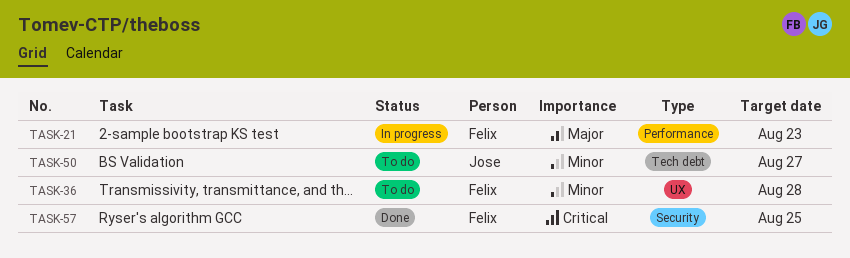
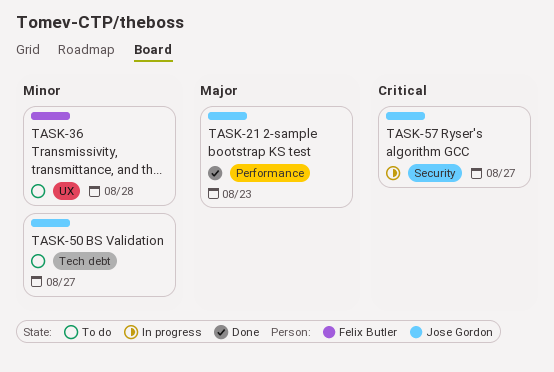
TASK-21, status: In progress -> Done
TASK-21, owner: Felix Butler -> Jose Gordon
TASK-57, status: Done -> In progress
TASK-57, owner: Felix Butler -> Jose Gordon
TASK-57, due: Aug 25 -> Aug 27

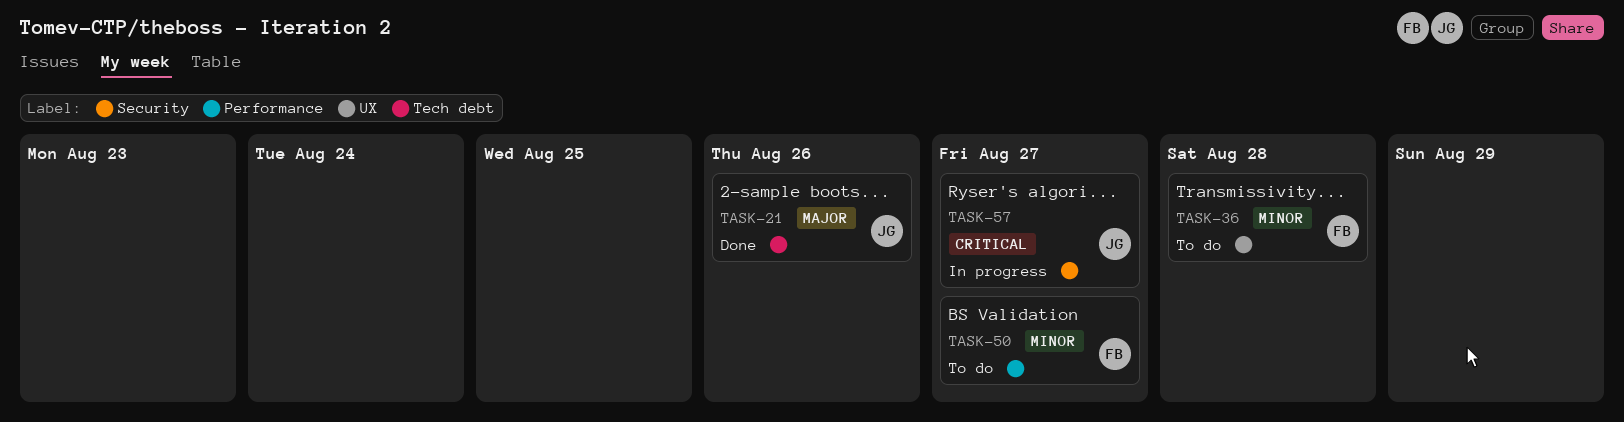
TASK-21, label: Performance -> Tech debt
TASK-21, due: Aug 23 -> Aug 26
TASK-50, owner: Jose Gordon -> Felix Butler
TASK-50, label: Tech debt -> Performance

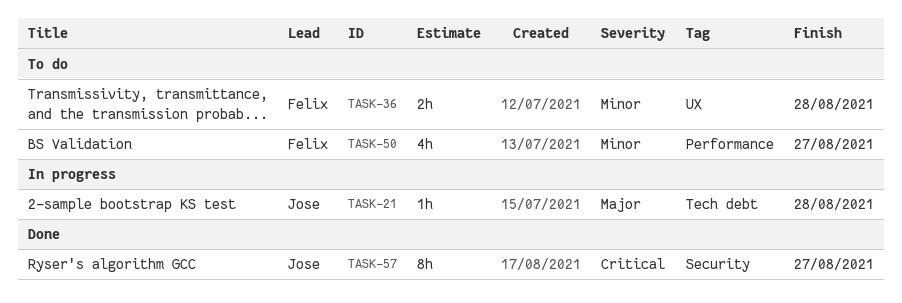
TASK-21, status: Done -> In progress
TASK-21, due: Aug 26 -> Aug 28
TASK-57, status: In progress -> Done

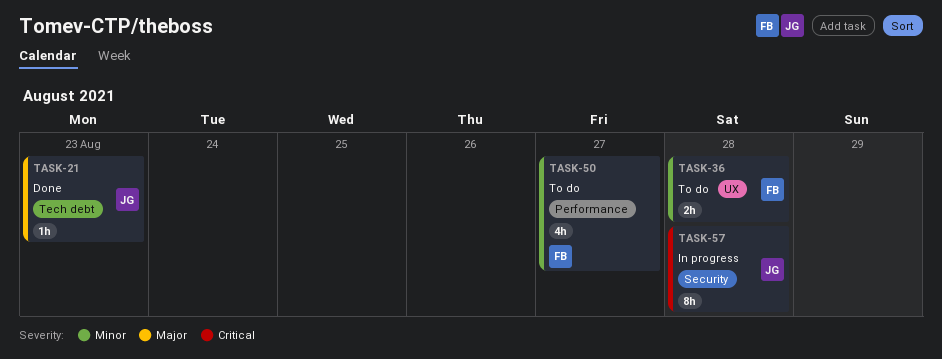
TASK-21, status: In progress -> Done
TASK-21, due: Aug 28 -> Aug 23
TASK-57, status: Done -> In progress
TASK-57, due: Aug 27 -> Aug 28

